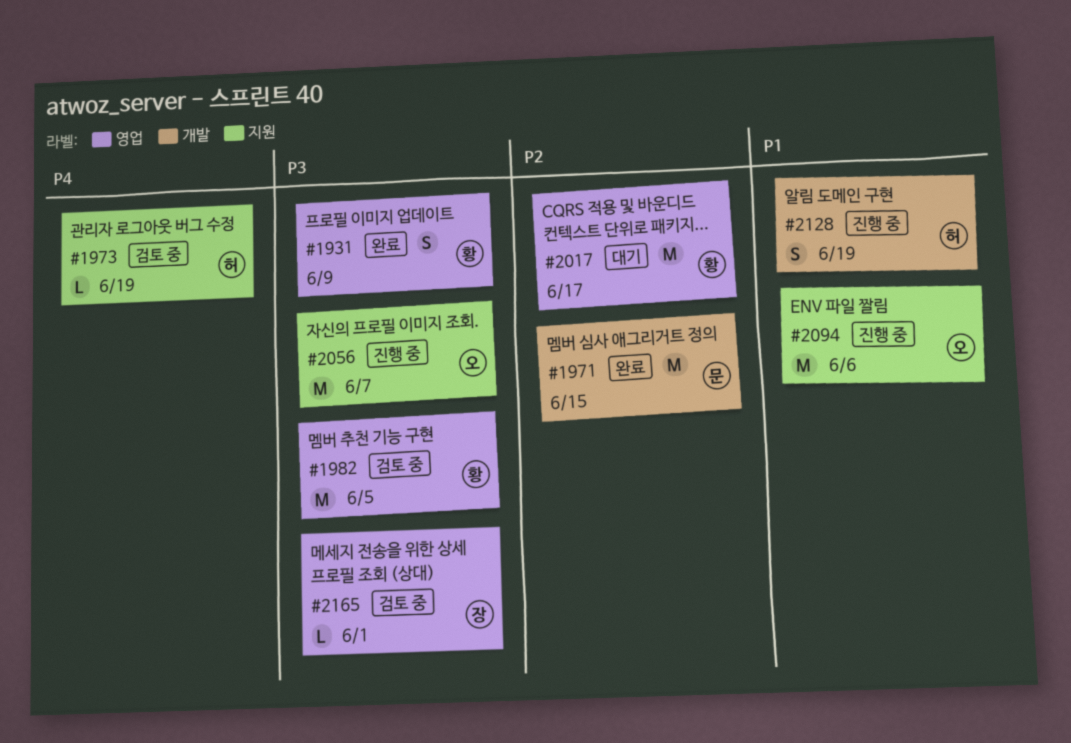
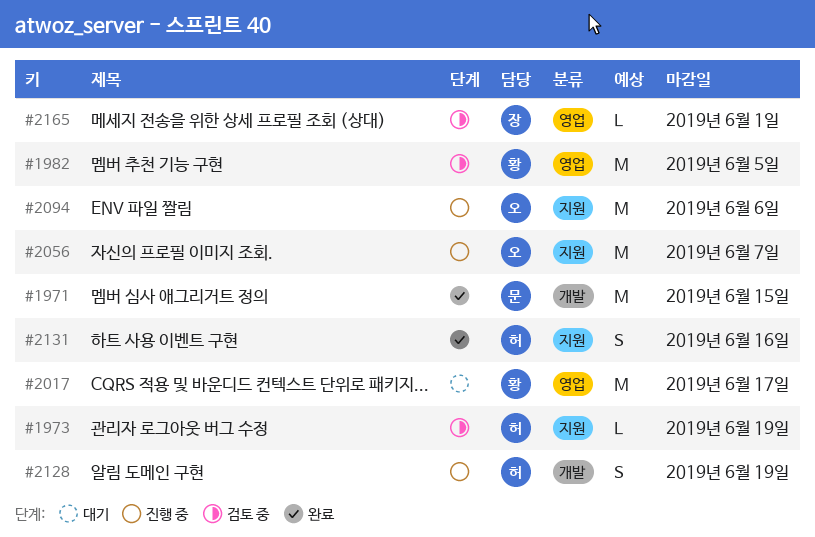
#1931: present -> none
#2131: none -> present

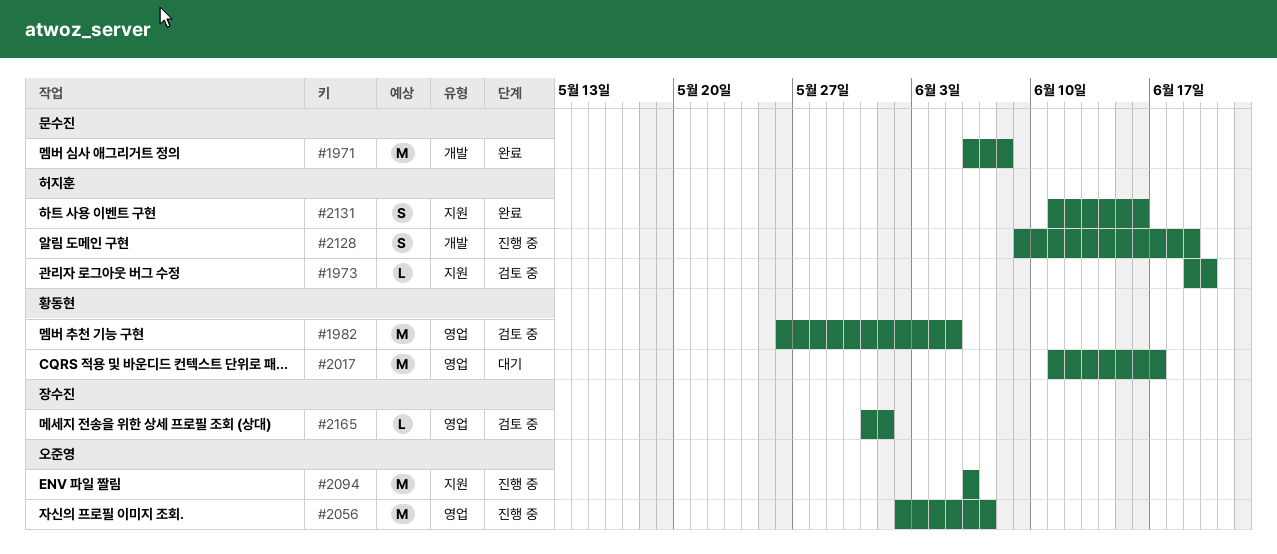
#1971, due: Jun 15 -> Jun 8
#1973, due: Jun 19 -> Jun 20
#2056, label: 지원 -> 영업

